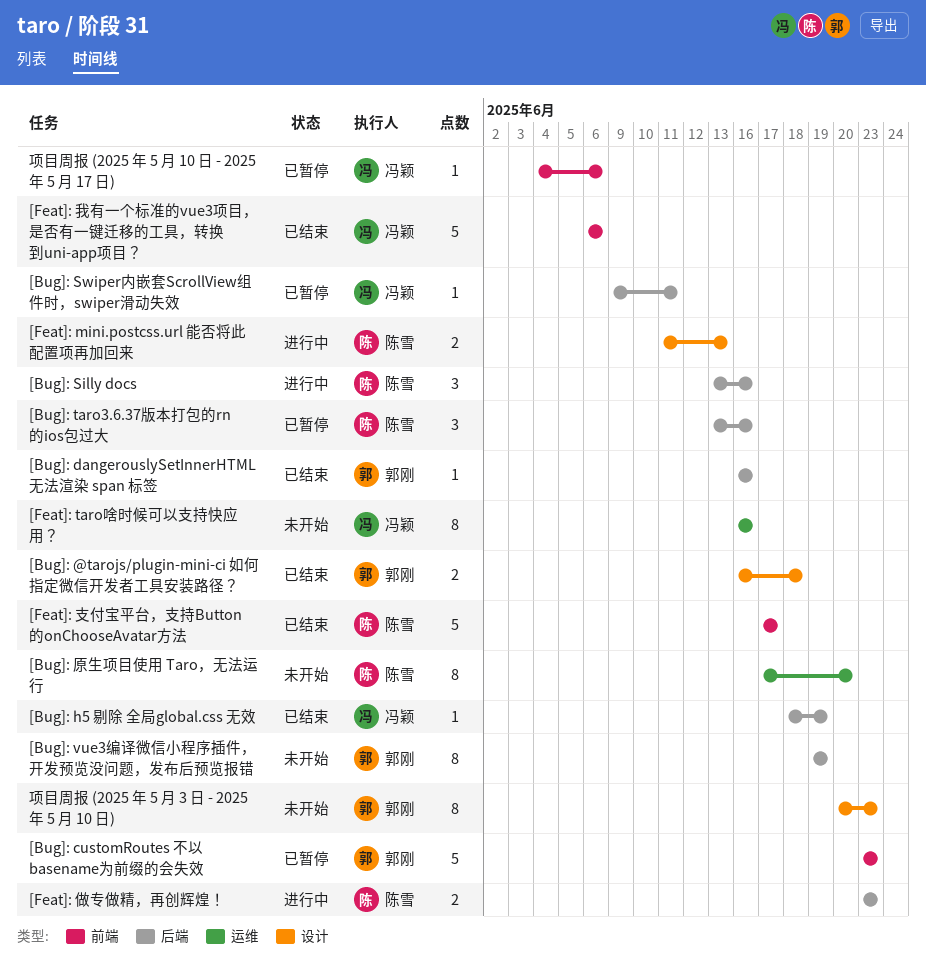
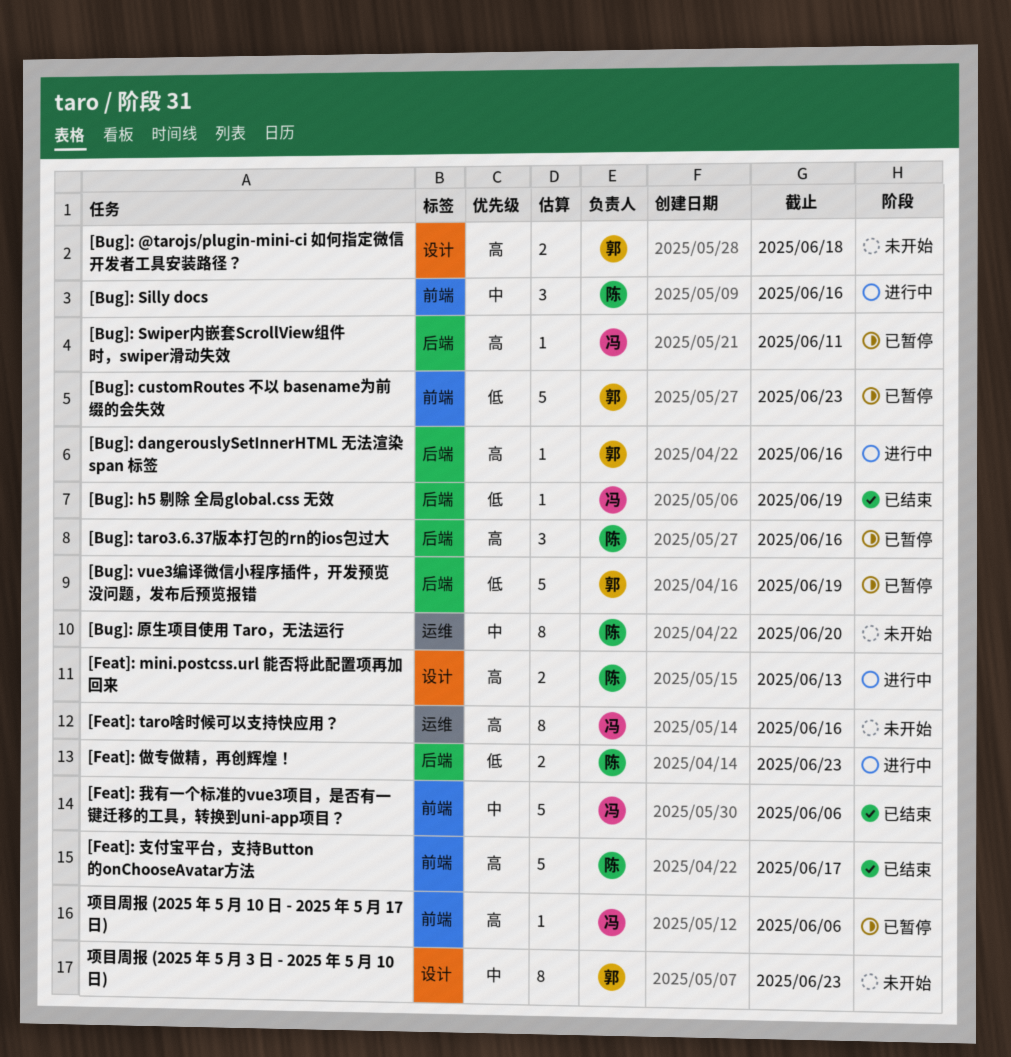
[Bug]: @tarojs/plugin-mini-ci 如何指定微信开发者工具安装路径？, status: 已结束 -> 未开始
[Bug]: dangerouslySetInnerHTML 无法渲染 span 标签, status: 已结束 -> 进行中
[Bug]: Silly docs, label: 后端 -> 前端
[Bug]: vue3编译微信小程序插件，开发预览没问题，发布后预览报错, status: 未开始 -> 已暂停
[Bug]: vue3编译微信小程序插件，开发预览没问题，发布后预览报错, estimate: 8 -> 5

